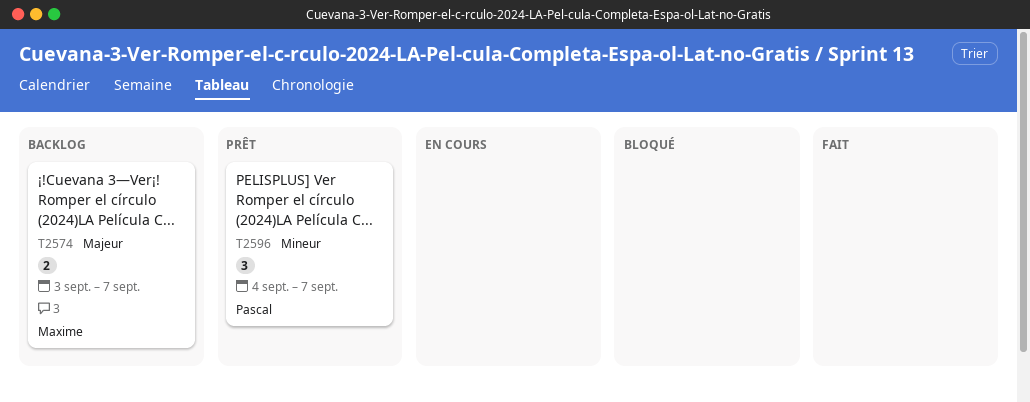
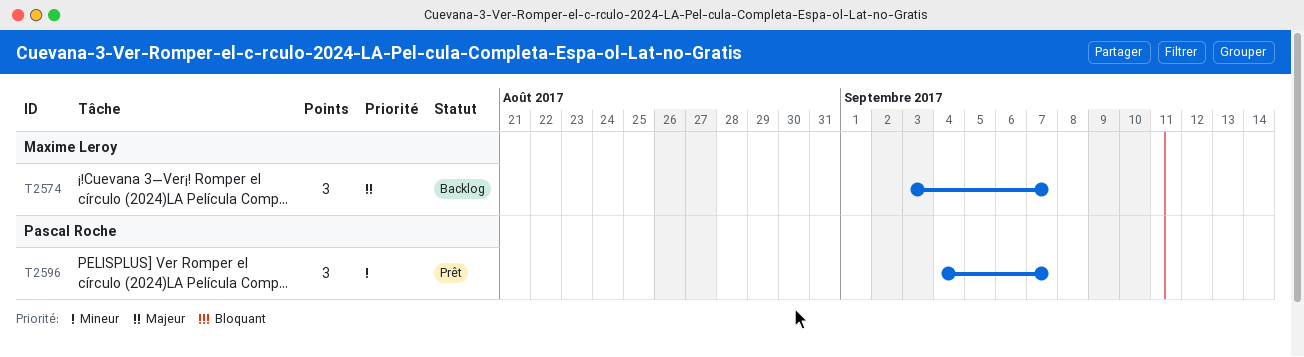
T2574, estimate: 2 -> 3

